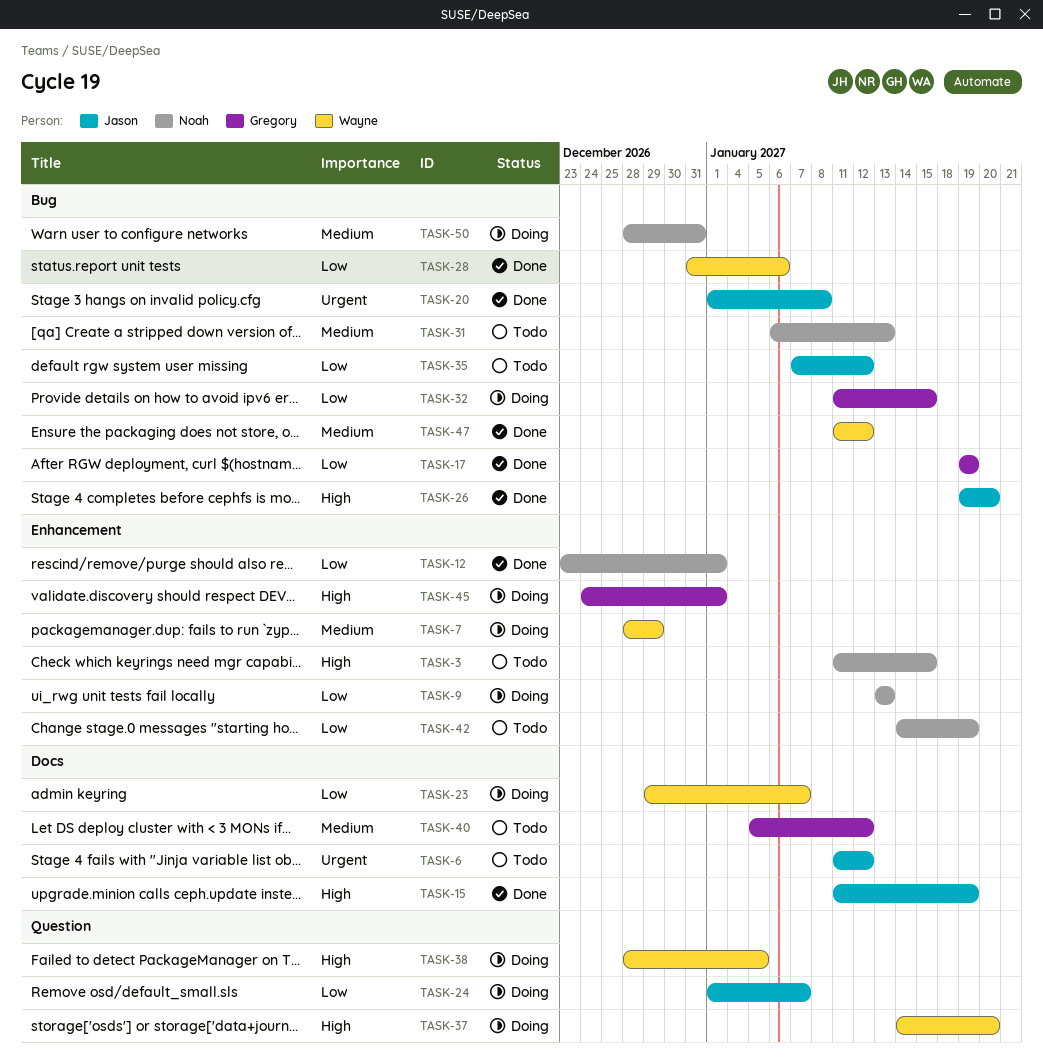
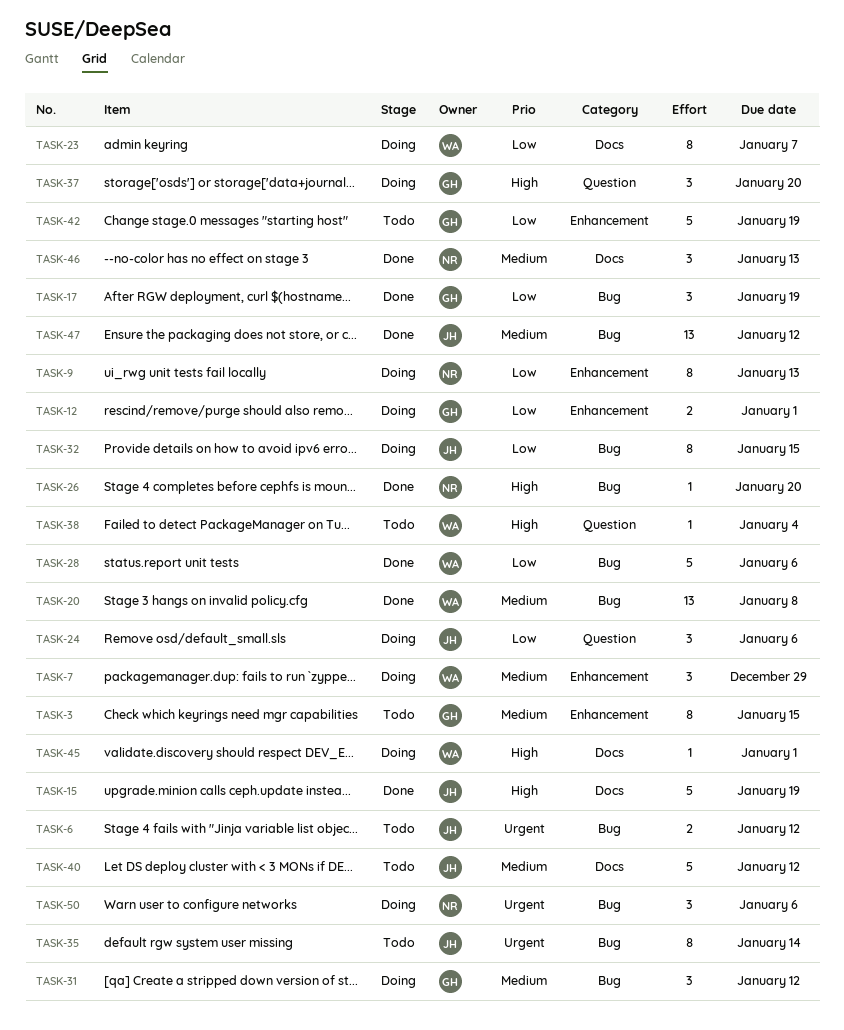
TASK-3, owner: Noah -> Gregory
TASK-3, priority: High -> Medium
TASK-6, label: Docs -> Bug
TASK-12, status: Done -> Doing
TASK-12, owner: Noah -> Gregory
TASK-20, owner: Jason -> Wayne
TASK-20, priority: Urgent -> Medium
TASK-24, due: Jan 7 -> Jan 6
TASK-26, owner: Jason -> Noah
TASK-31, status: Todo -> Doing
TASK-31, owner: Noah -> Gregory
TASK-31, due: Jan 13 -> Jan 12
TASK-32, owner: Gregory -> Jason
TASK-35, priority: Low -> Urgent
TASK-35, due: Jan 12 -> Jan 14
TASK-37, owner: Wayne -> Gregory
TASK-38, status: Doing -> Todo
TASK-38, due: Jan 5 -> Jan 4
TASK-40, owner: Gregory -> Jason
TASK-42, owner: Noah -> Gregory
TASK-45, owner: Gregory -> Wayne
TASK-45, label: Enhancement -> Docs
TASK-46: none -> present
TASK-47, owner: Wayne -> Jason
TASK-50, priority: Medium -> Urgent
TASK-50, due: Dec 31 -> Jan 6

